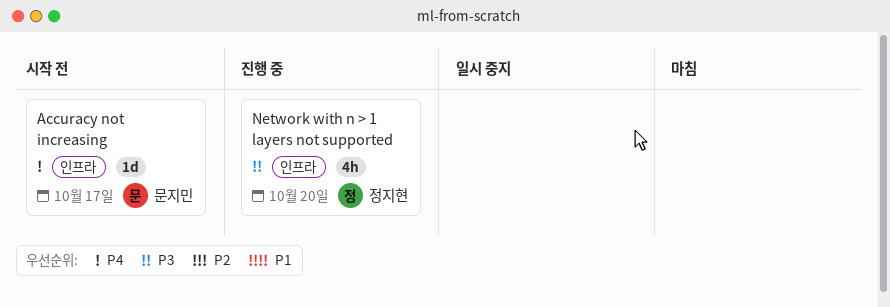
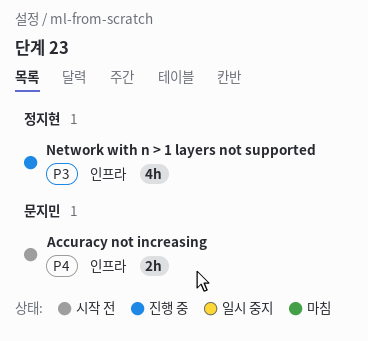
Accuracy not increasing, estimate: 1d -> 2h

